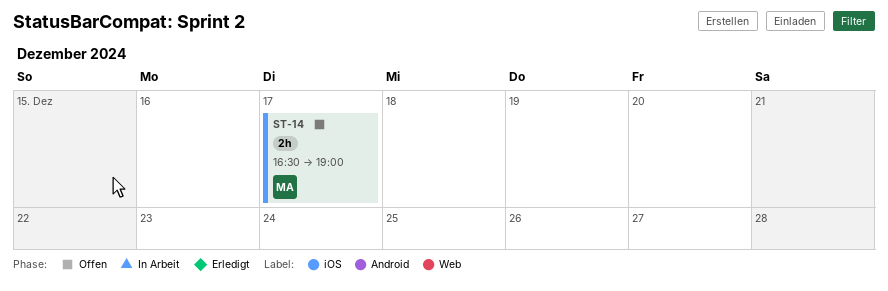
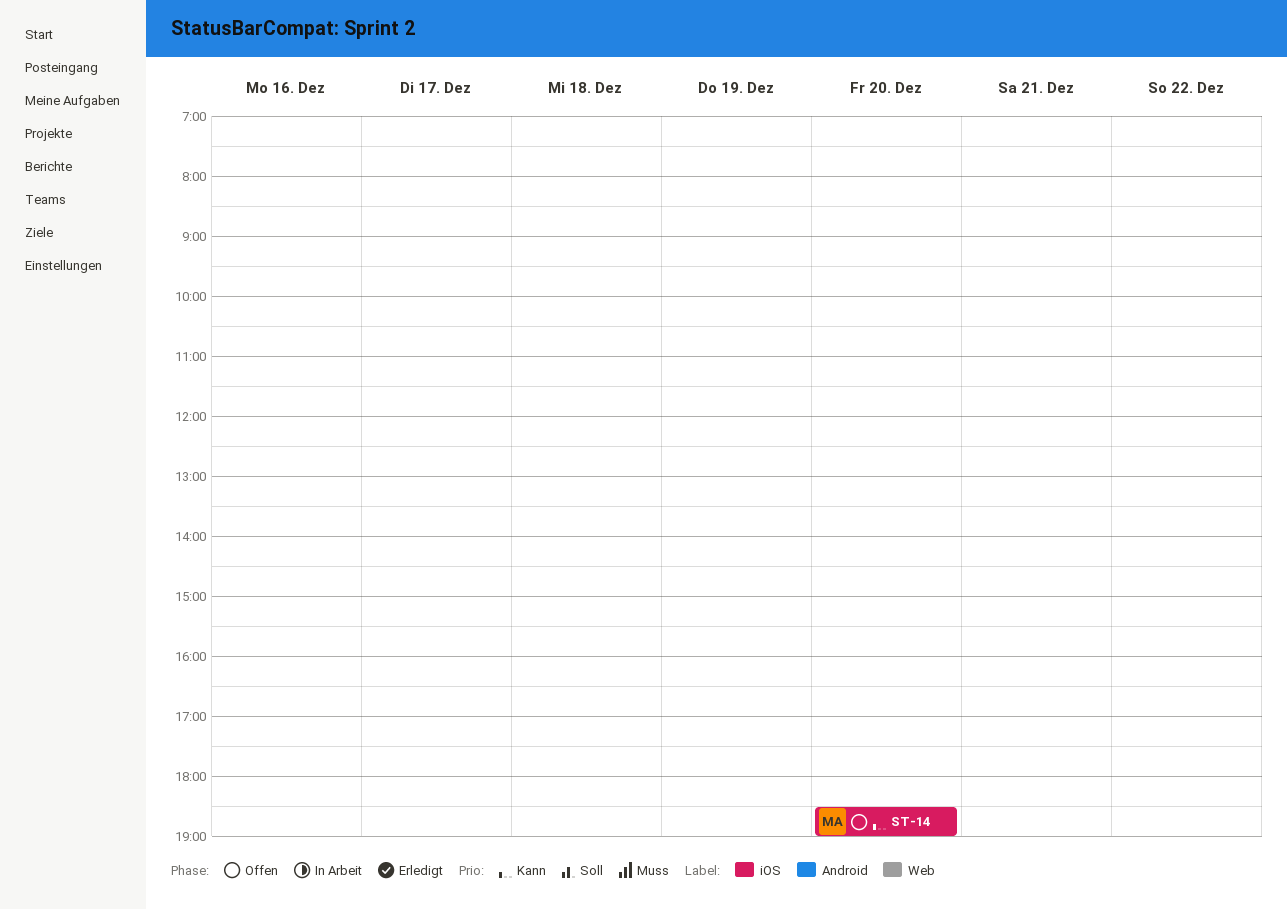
ST-14, day: Dec 17 -> Dec 20
ST-14, begins: 16:30 -> 18:30

